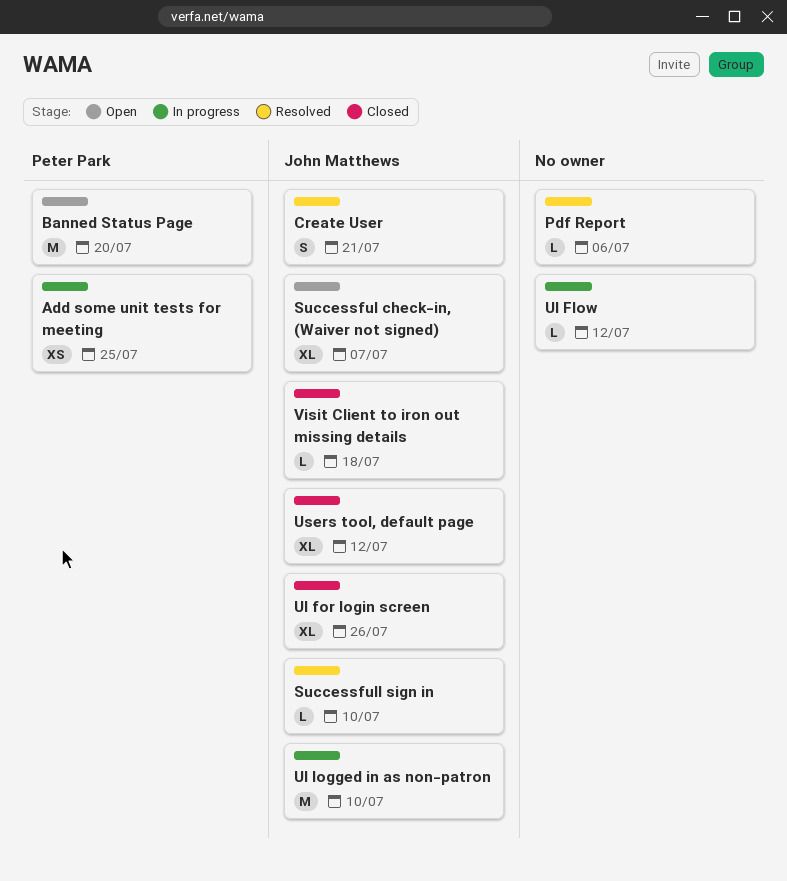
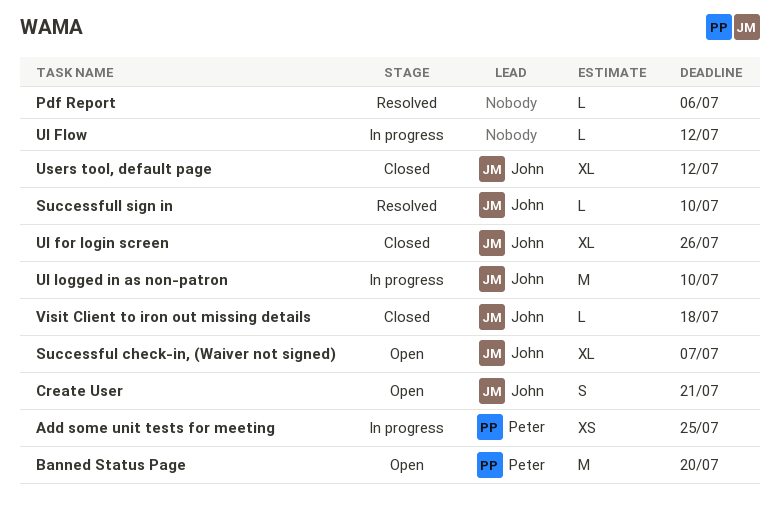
Create User, status: Resolved -> Open

